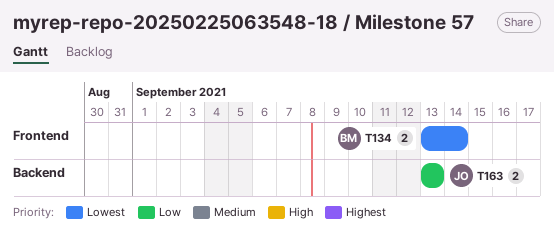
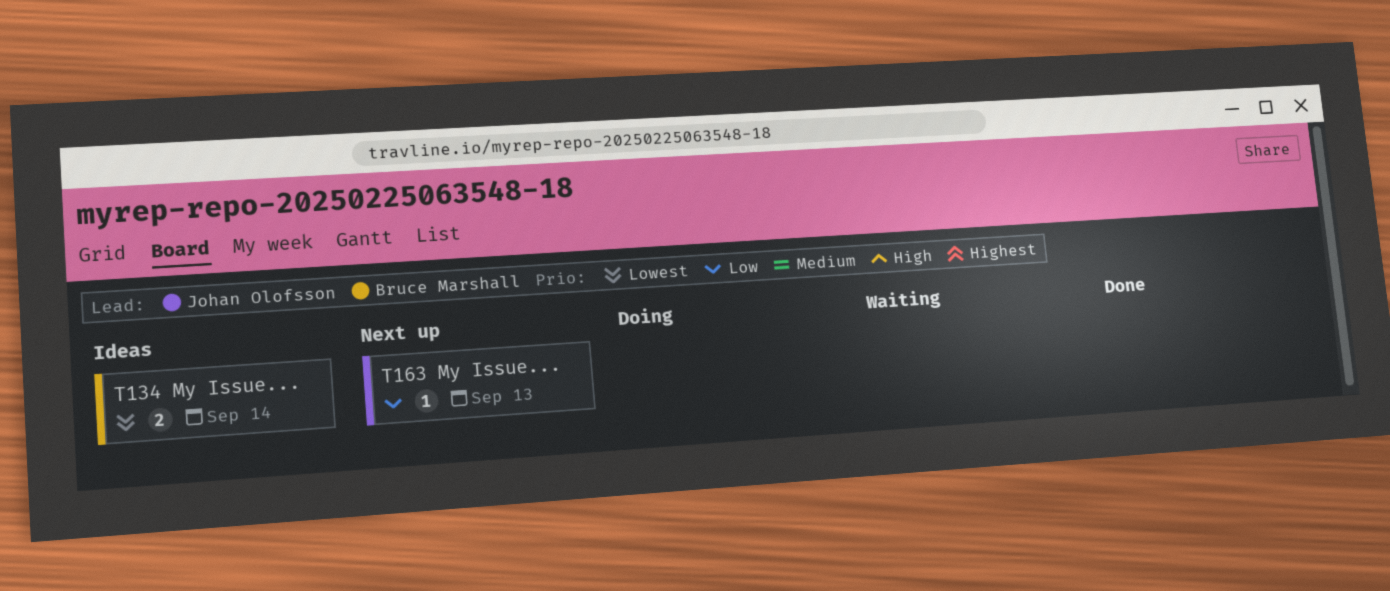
T163, estimate: 2 -> 1

